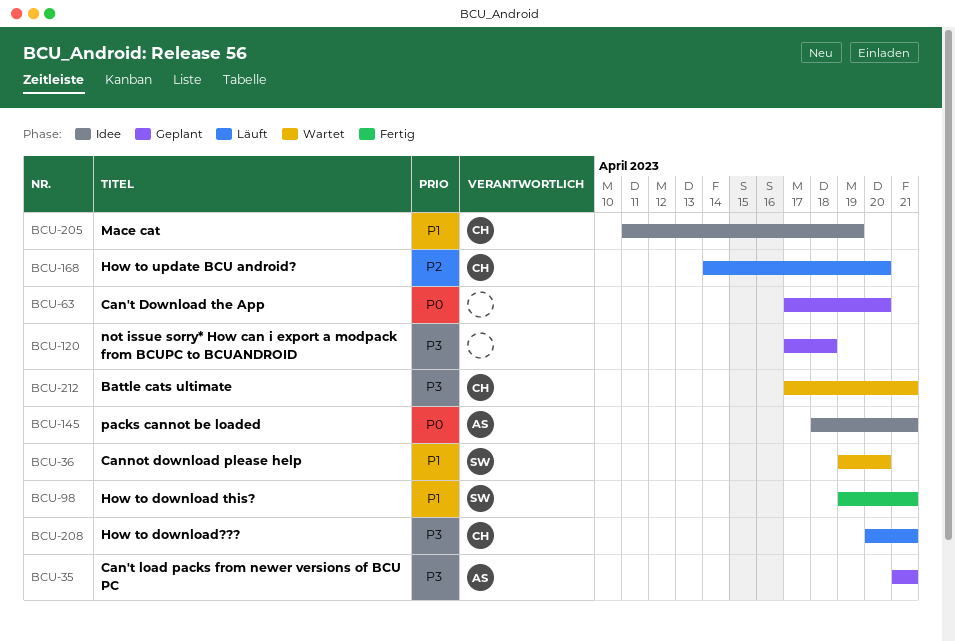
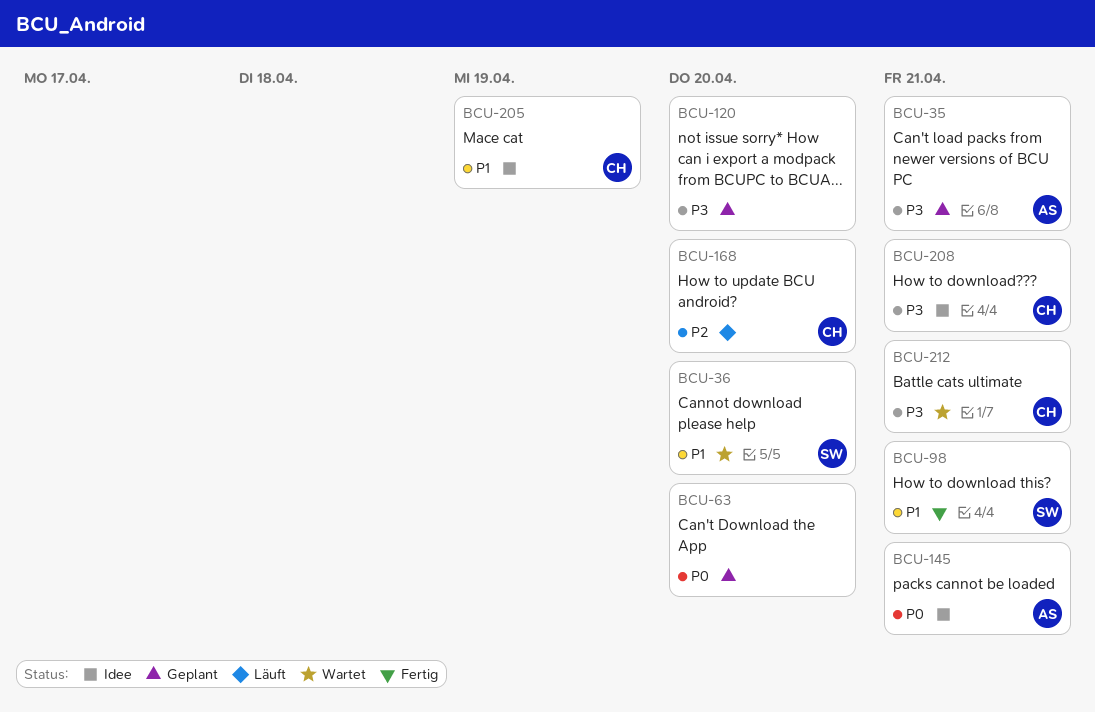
BCU-120, due: Apr 18 -> Apr 20
BCU-208, status: Läuft -> Idee

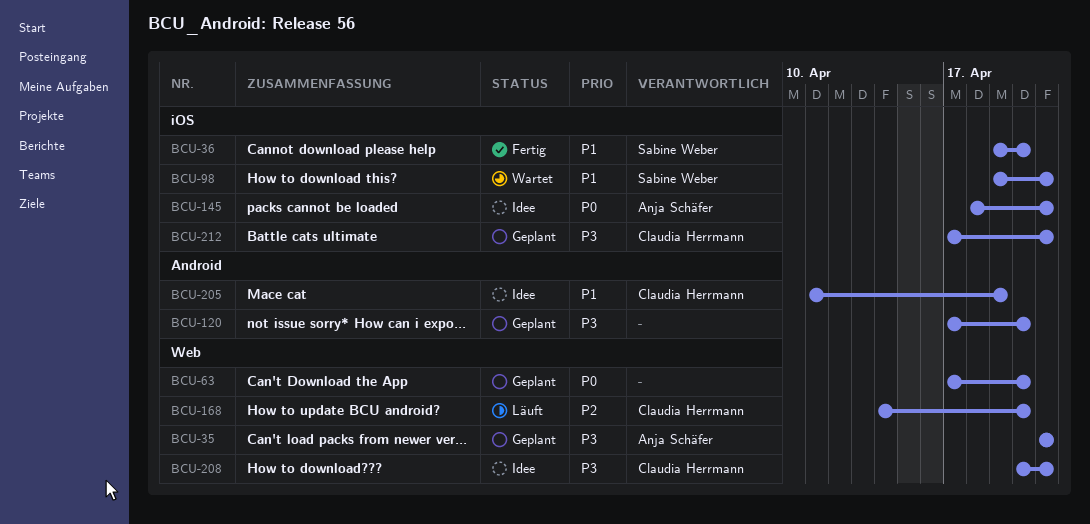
BCU-36, status: Wartet -> Fertig
BCU-98, status: Fertig -> Wartet
BCU-212, status: Wartet -> Geplant

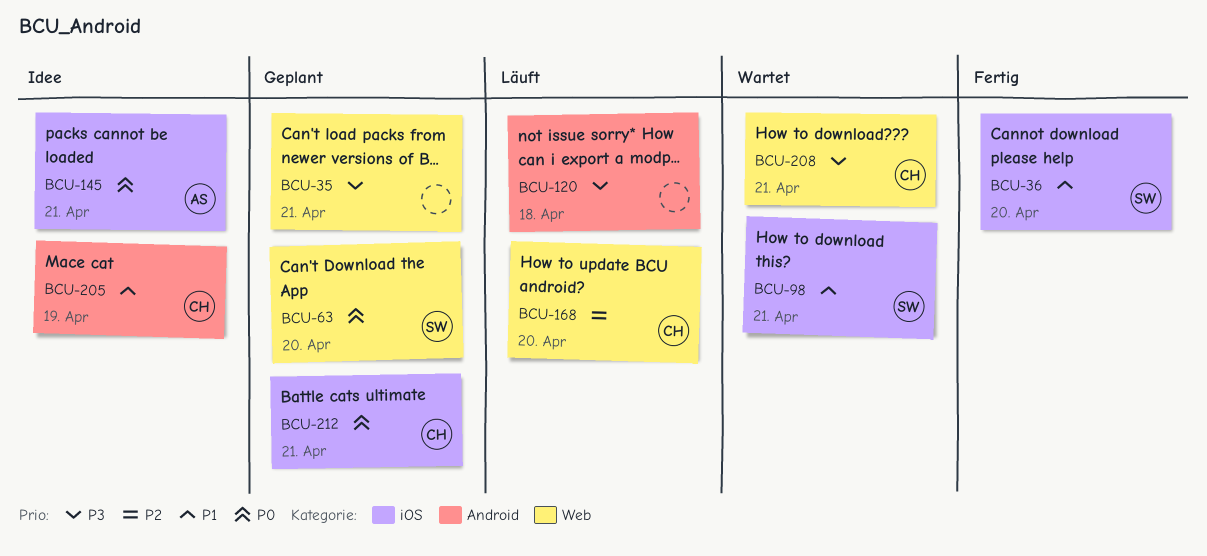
BCU-35, owner: Anja Schäfer -> none
BCU-63, owner: none -> Sabine Weber
BCU-120, status: Geplant -> Läuft
BCU-120, due: Apr 20 -> Apr 18
BCU-208, status: Idee -> Wartet
BCU-212, priority: P3 -> P0

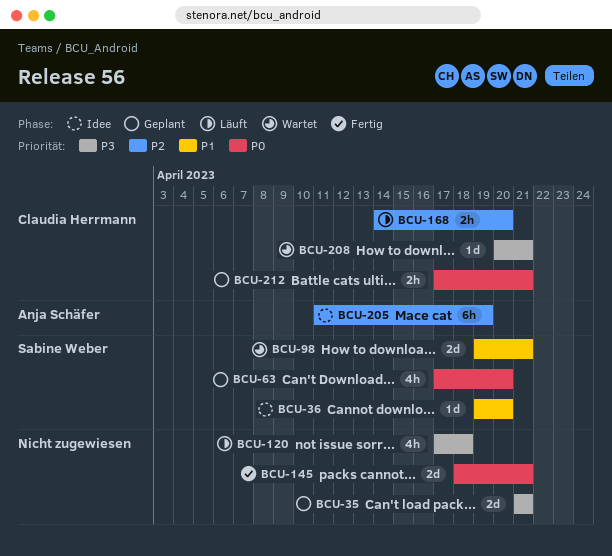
BCU-36, status: Fertig -> Idee
BCU-145, status: Idee -> Fertig
BCU-145, owner: Anja Schäfer -> none
BCU-205, owner: Claudia Herrmann -> Anja Schäfer
BCU-205, priority: P1 -> P2

